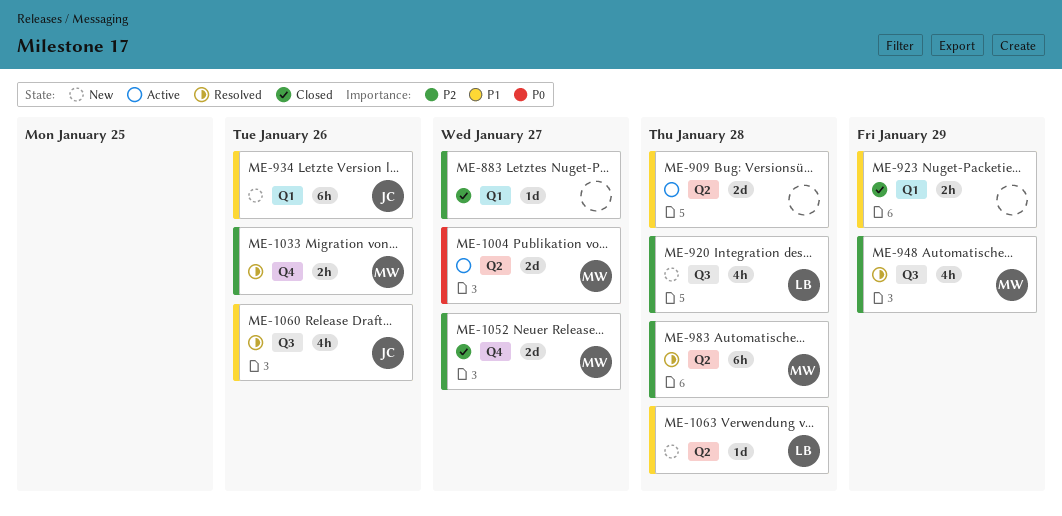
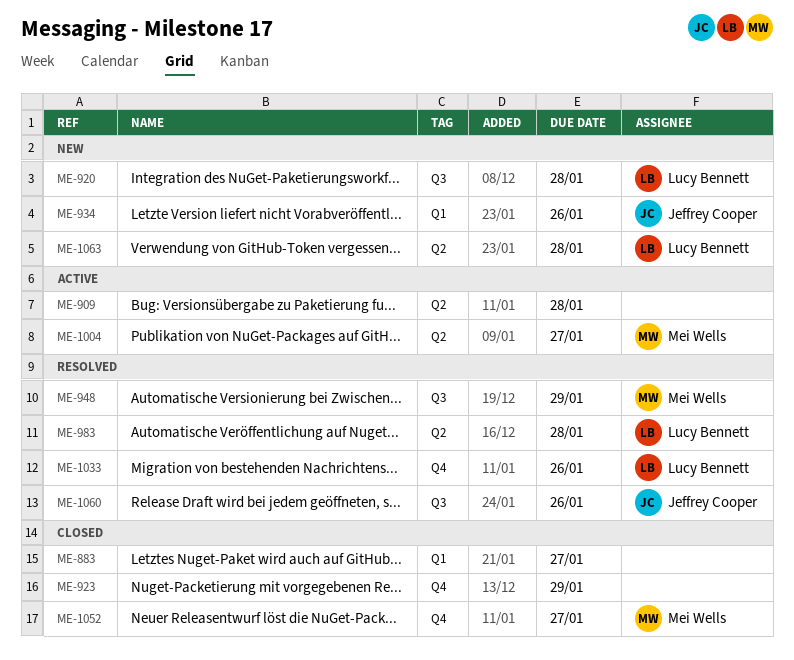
ME-923, label: Q1 -> Q4
ME-983, owner: Mei Wells -> Lucy Bennett
ME-1033, owner: Mei Wells -> Lucy Bennett

